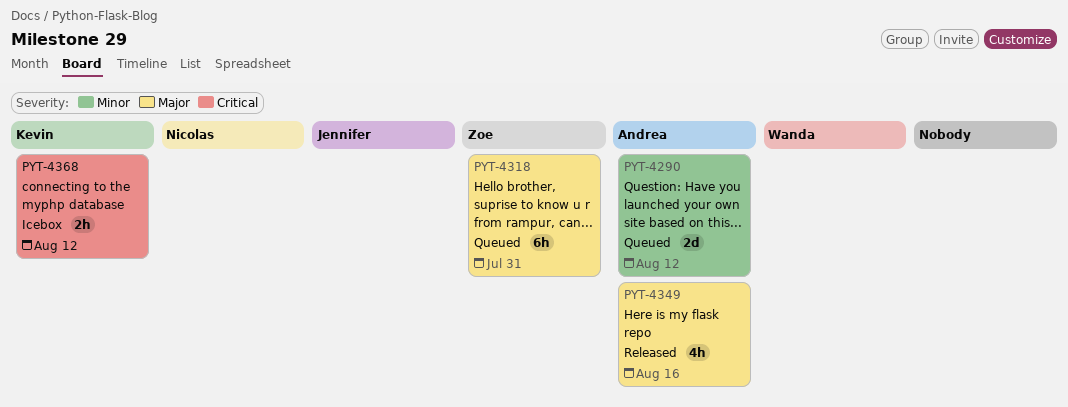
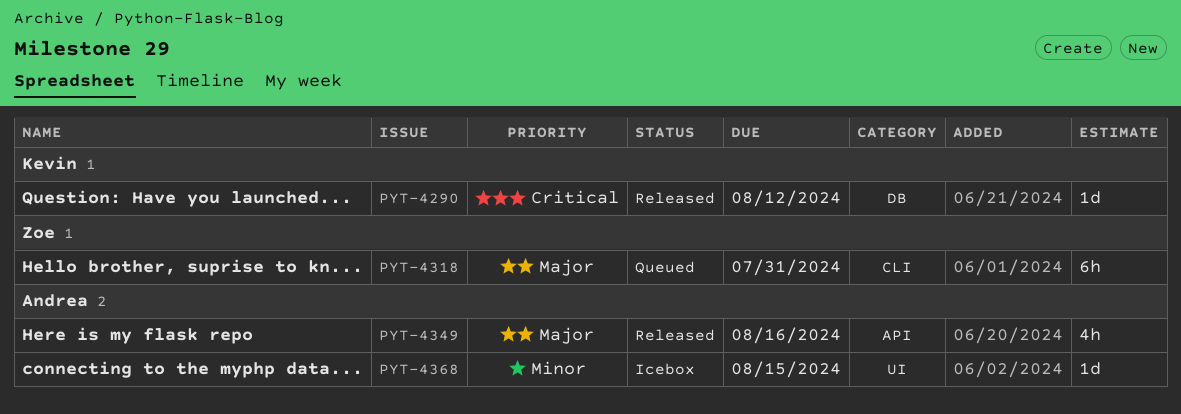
PYT-4290, status: Queued -> Released
PYT-4290, owner: Andrea -> Kevin
PYT-4290, priority: Minor -> Critical
PYT-4290, estimate: 2d -> 1d
PYT-4368, owner: Kevin -> Andrea
PYT-4368, priority: Critical -> Minor
PYT-4368, estimate: 2h -> 1d
PYT-4368, due: Aug 12 -> Aug 15

